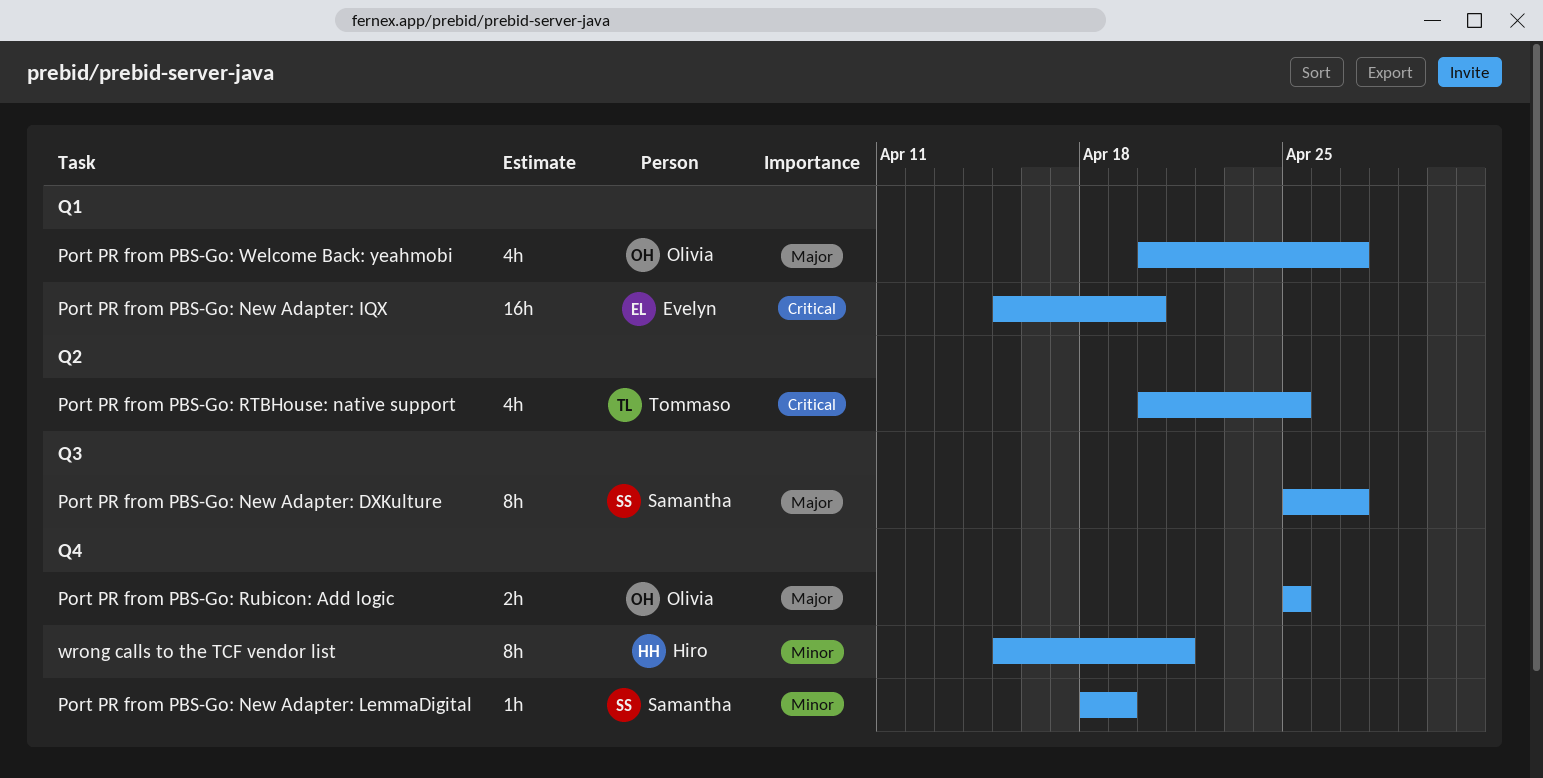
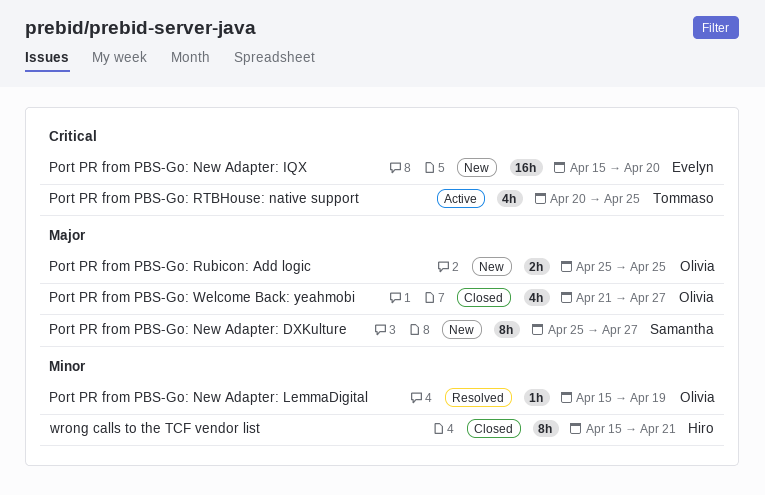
Port PR from PBS-Go: New Adapter: LemmaDigital, owner: Samantha -> Olivia
Port PR from PBS-Go: New Adapter: LemmaDigital, start: Apr 18 -> Apr 15
Port PR from PBS-Go: Welcome Back: yeahmobi, start: Apr 20 -> Apr 21

